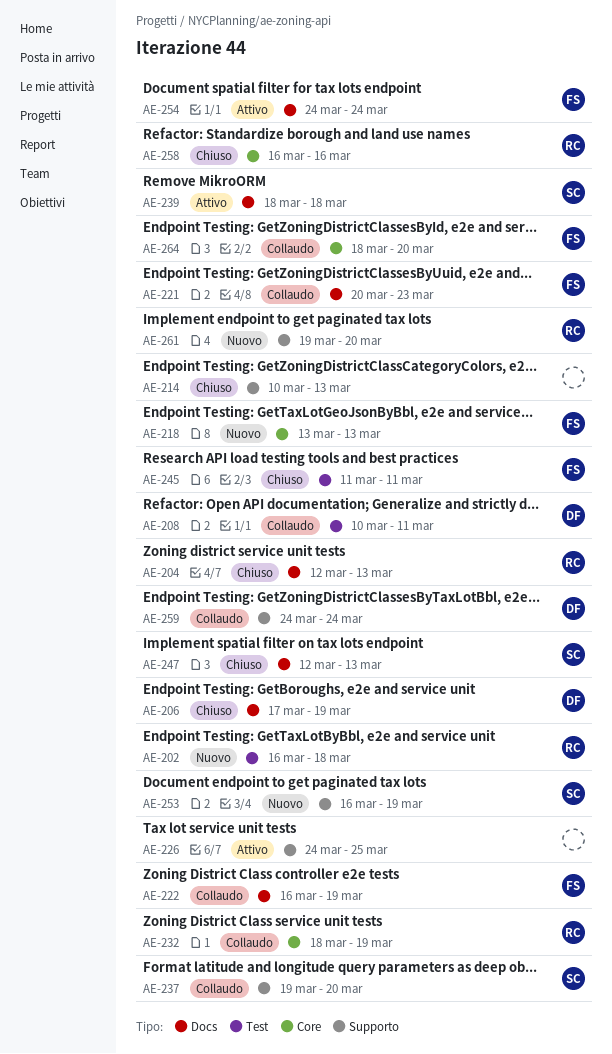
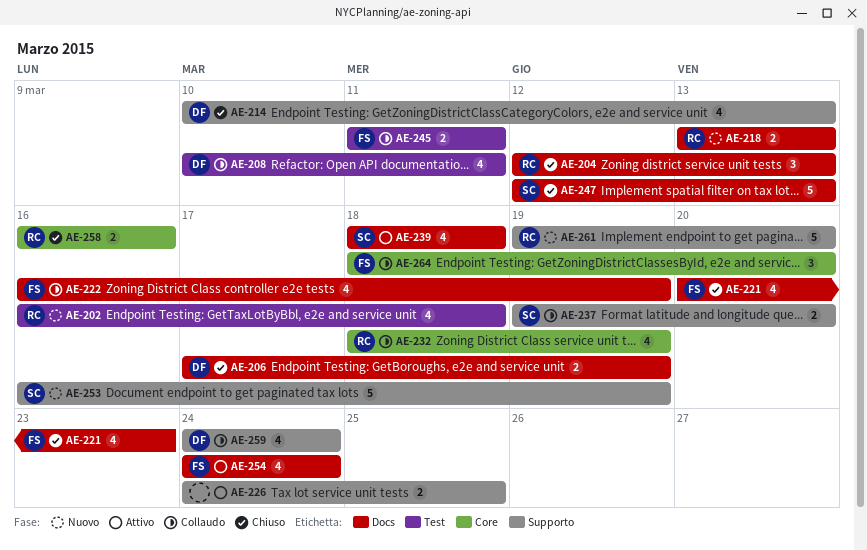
AE-214, owner: none -> DF
AE-218, owner: FS -> RC
AE-218, label: Core -> Docs
AE-221, status: Collaudo -> Chiuso
AE-245, status: Chiuso -> Collaudo

